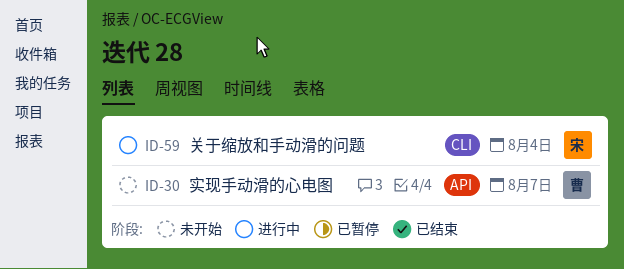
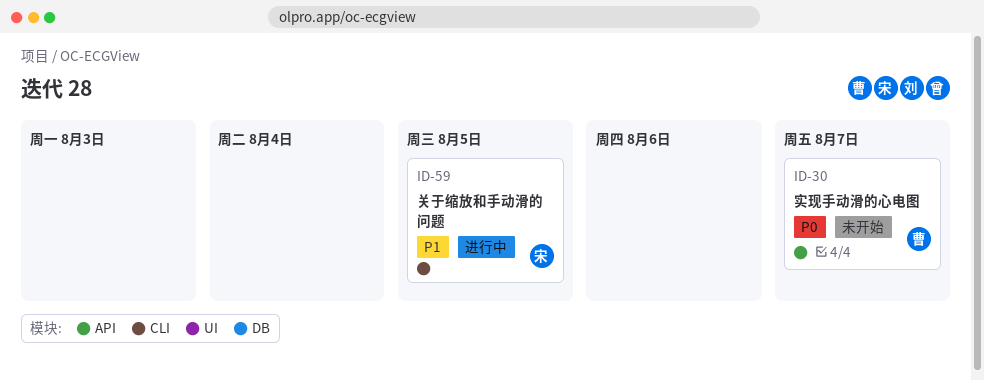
ID-59, due: Aug 4 -> Aug 5

